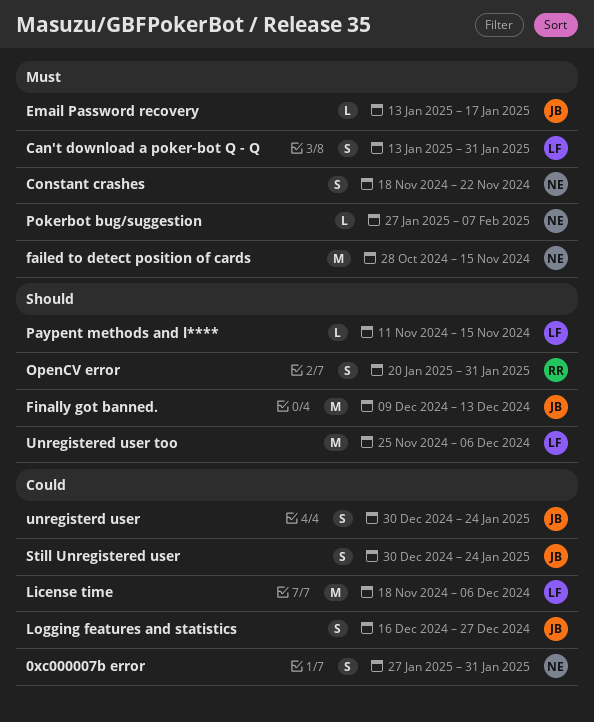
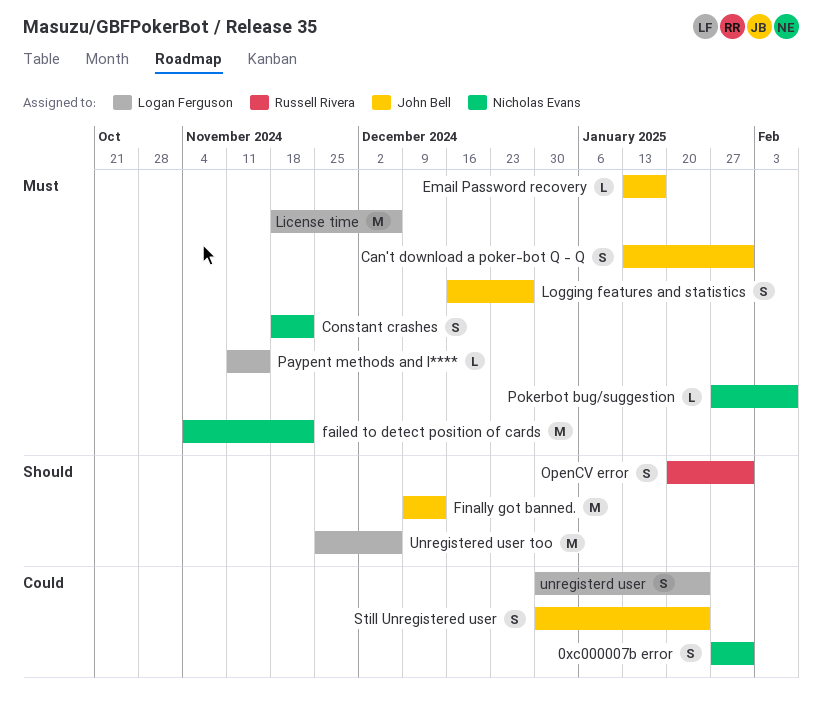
Can't download a poker-bot Q - Q, owner: Logan Ferguson -> John Bell
failed to detect position of cards, start: Oct 28 -> Nov 4
failed to detect position of cards, due: Nov 15 -> Nov 22
License time, priority: Could -> Must
Logging features and statistics, priority: Could -> Must
Paypent methods and l****, priority: Should -> Must
unregisterd user, owner: John Bell -> Logan Ferguson

